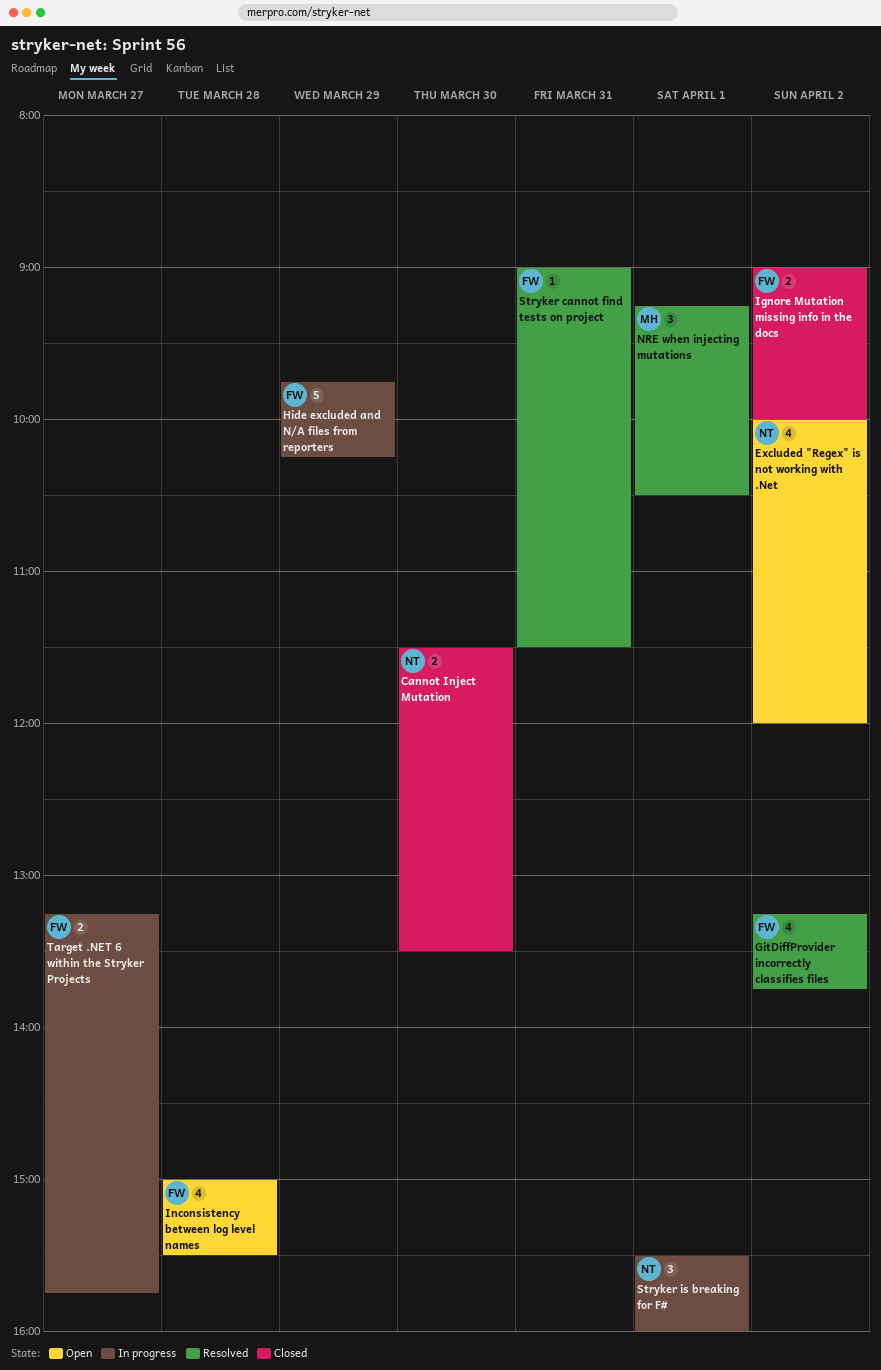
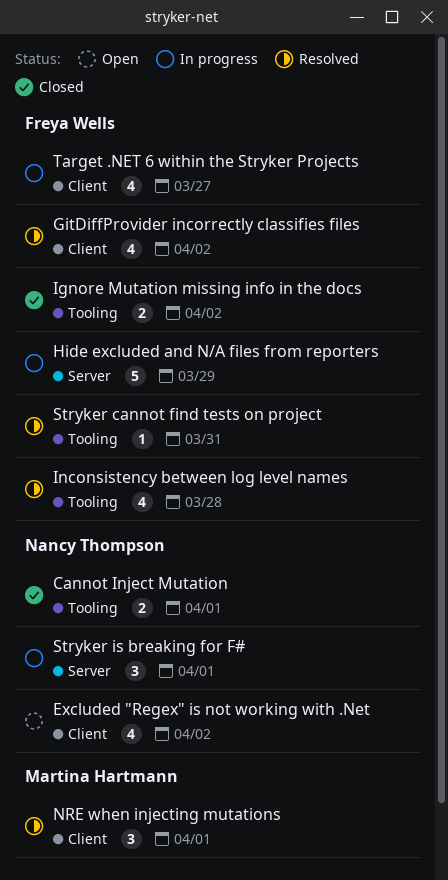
Cannot Inject Mutation, day: Mar 30 -> Apr 1
Inconsistency between log level names, status: Open -> Resolved
Target .NET 6 within the Stryker Projects, estimate: 2 -> 4

